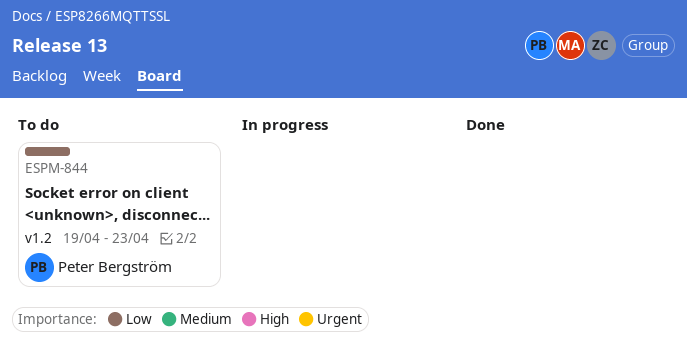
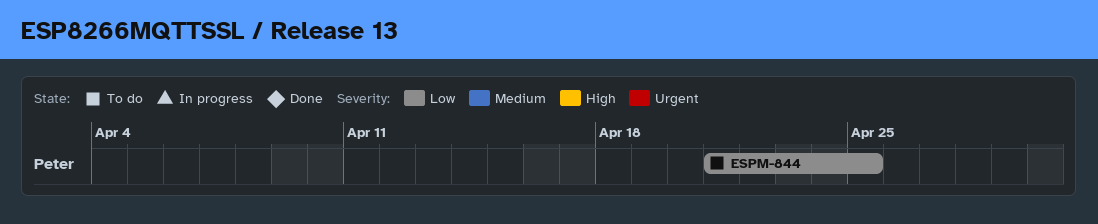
ESPM-844, start: Apr 19 -> Apr 21
ESPM-844, due: Apr 23 -> Apr 25

